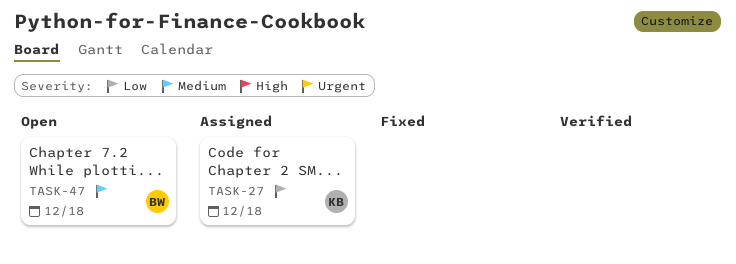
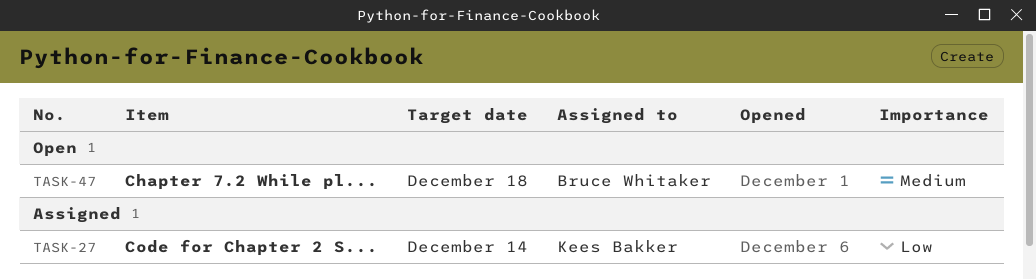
TASK-27, due: Dec 18 -> Dec 14

